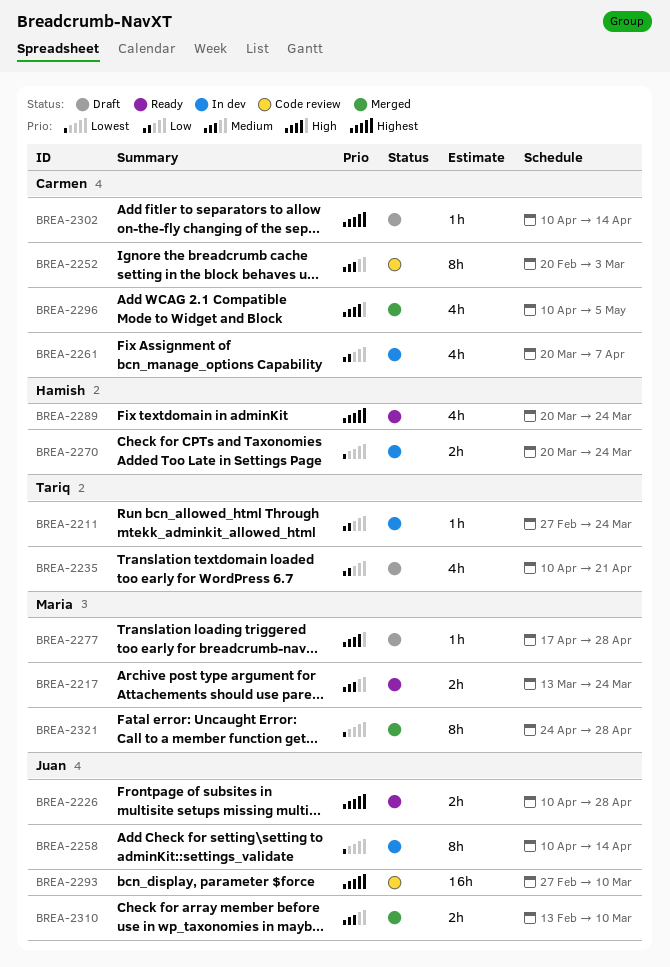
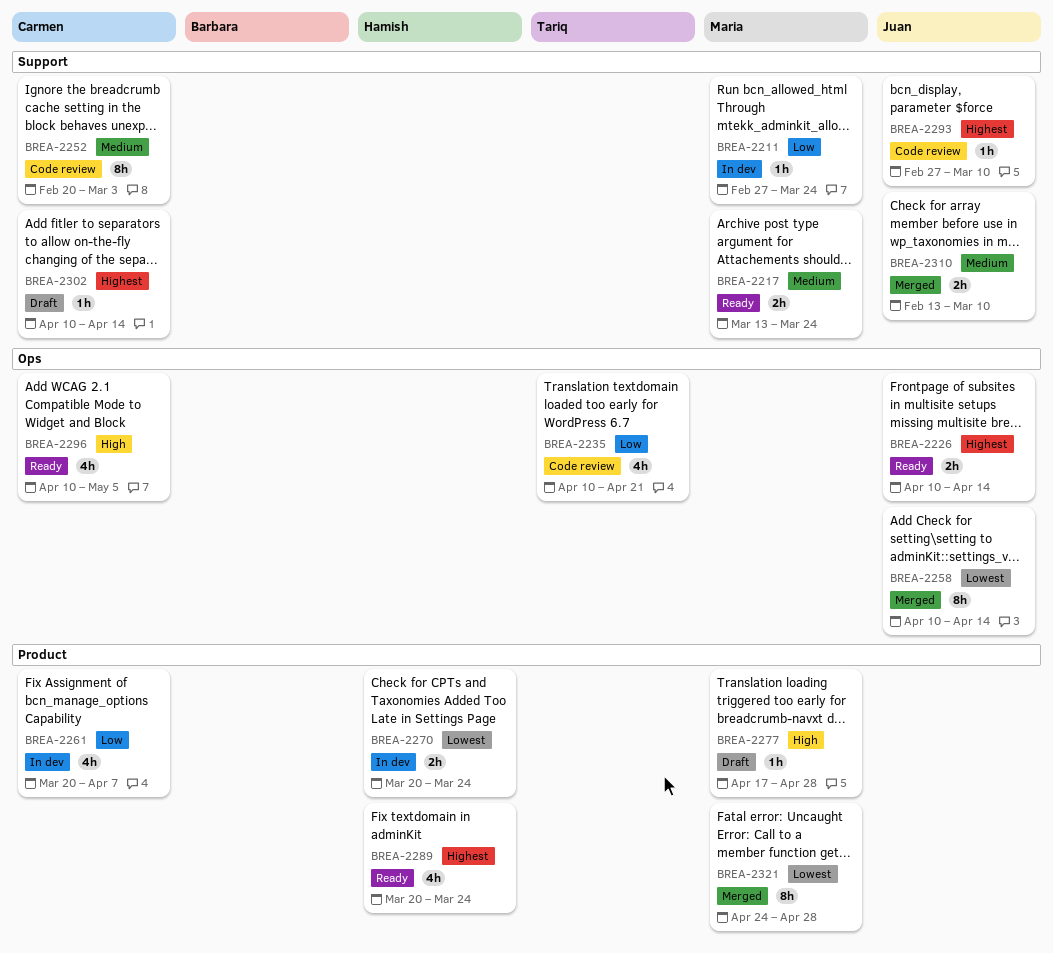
BREA-2211, owner: Tariq -> Maria
BREA-2226, due: Apr 28 -> Apr 14
BREA-2235, status: Draft -> Code review
BREA-2258, status: In dev -> Merged
BREA-2293, estimate: 16h -> 1h
BREA-2296, status: Merged -> Ready

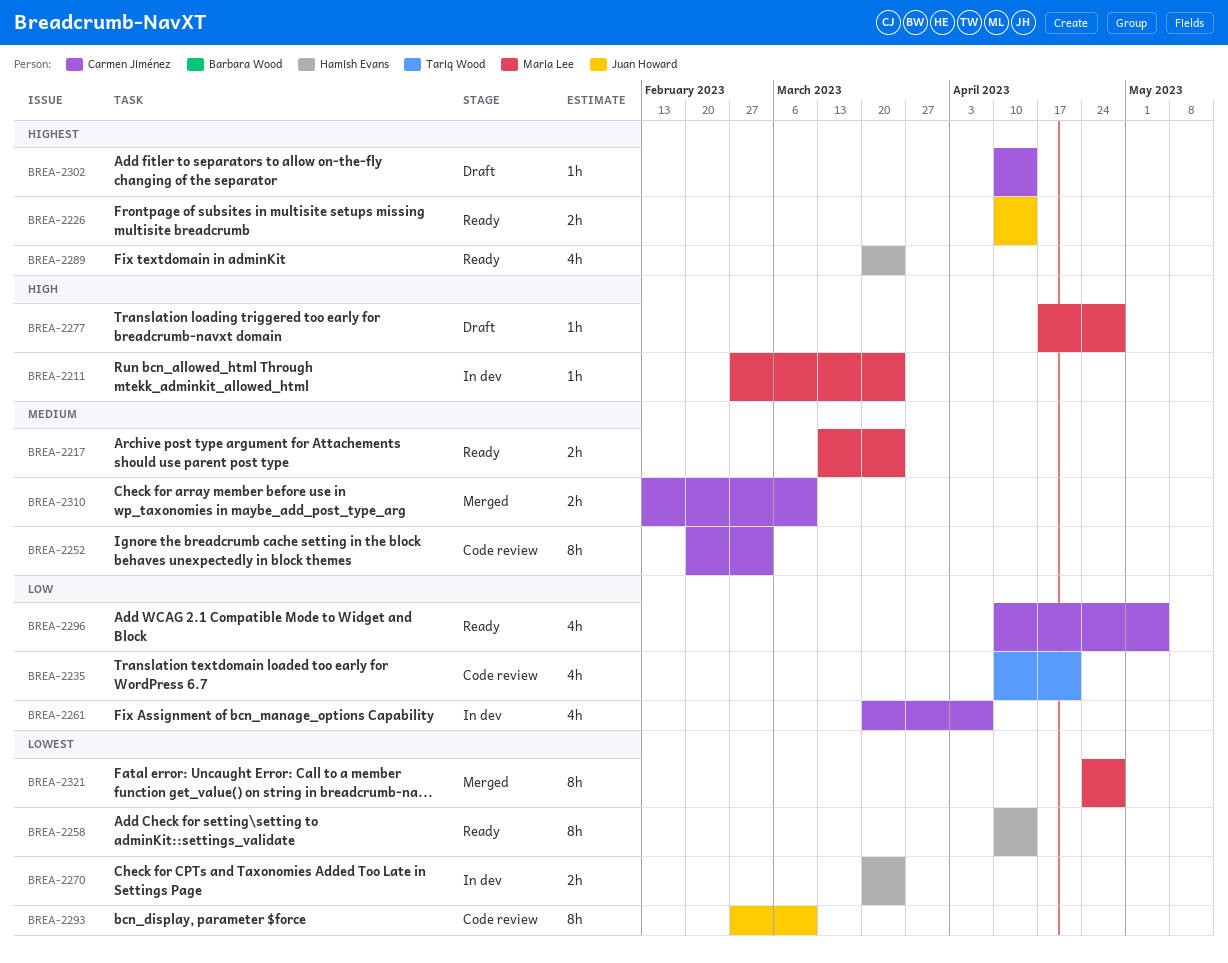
BREA-2211, priority: Low -> High
BREA-2258, status: Merged -> Ready
BREA-2258, owner: Juan Howard -> Hamish Evans
BREA-2293, priority: Highest -> Lowest
BREA-2293, estimate: 1h -> 8h
BREA-2296, priority: High -> Low
BREA-2310, owner: Juan Howard -> Carmen Jiménez

